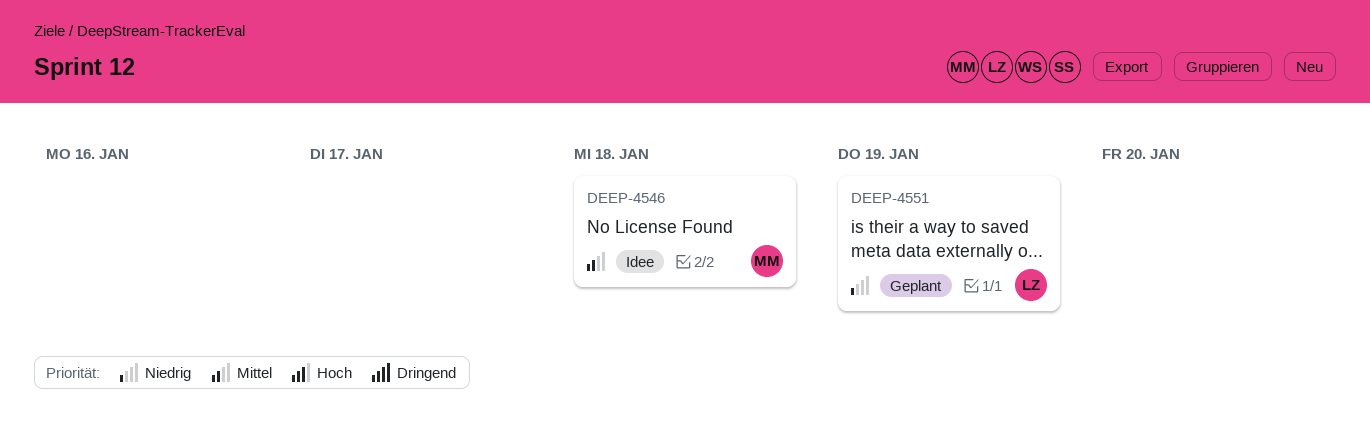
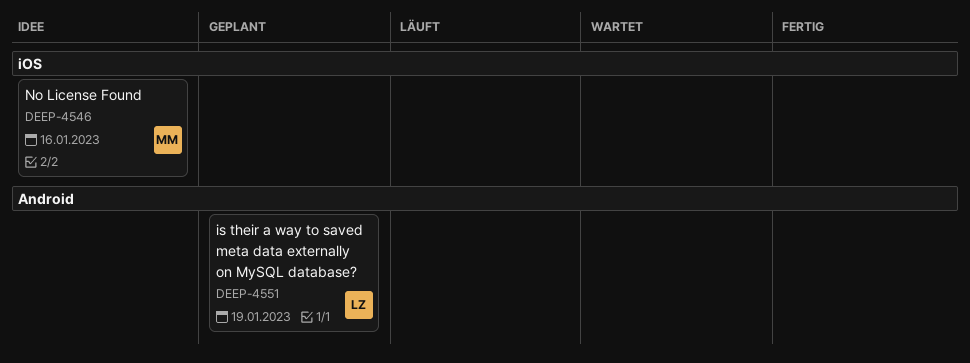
DEEP-4546, due: Jan 18 -> Jan 16

